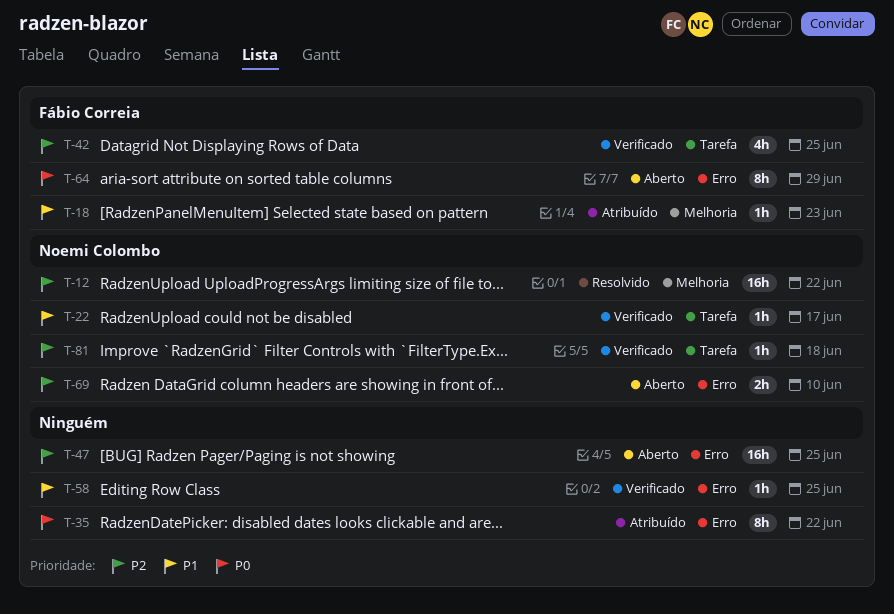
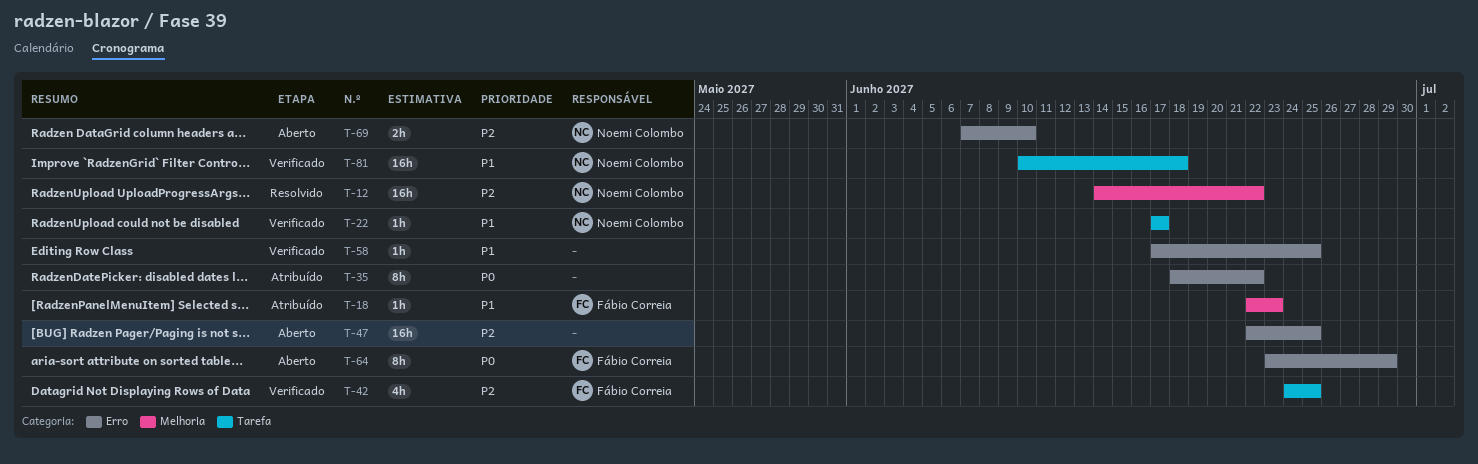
T-81, priority: P2 -> P1
T-81, estimate: 1h -> 16h

